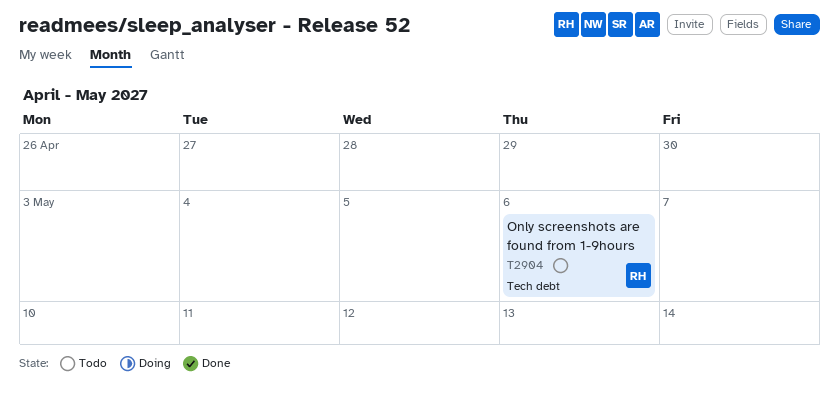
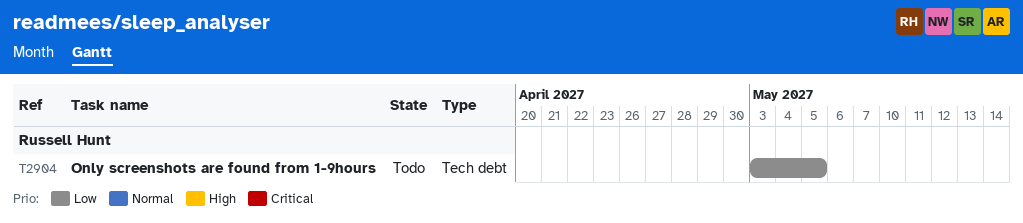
T2904, due: May 6 -> May 5

